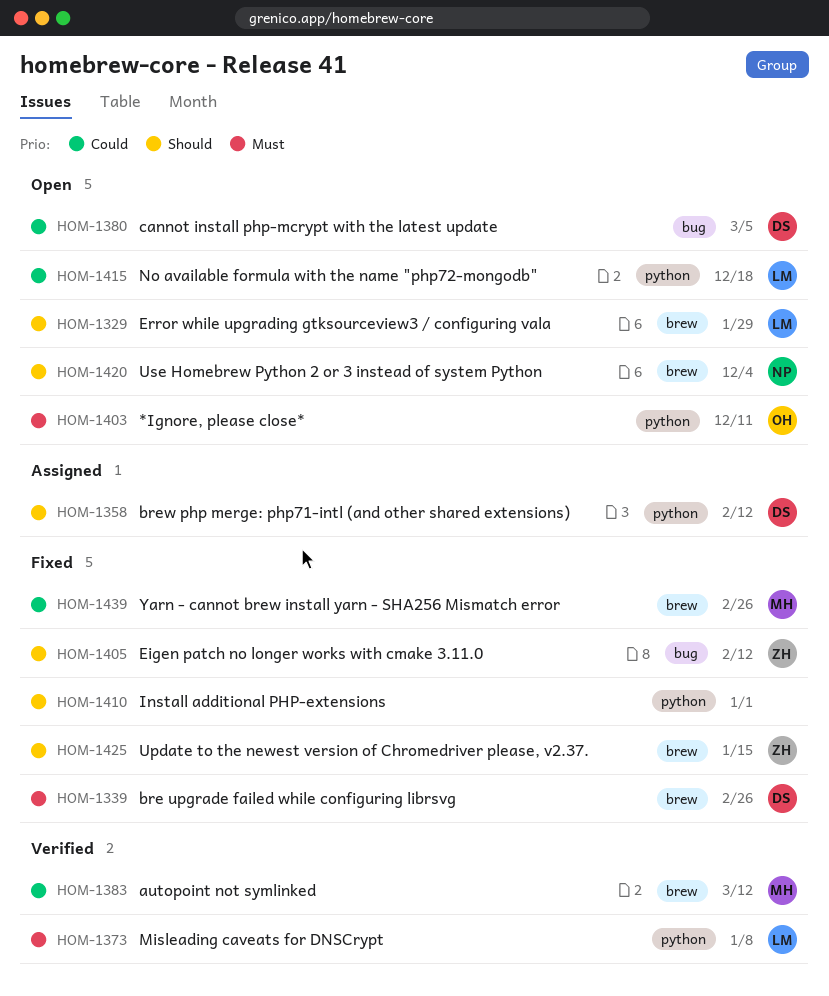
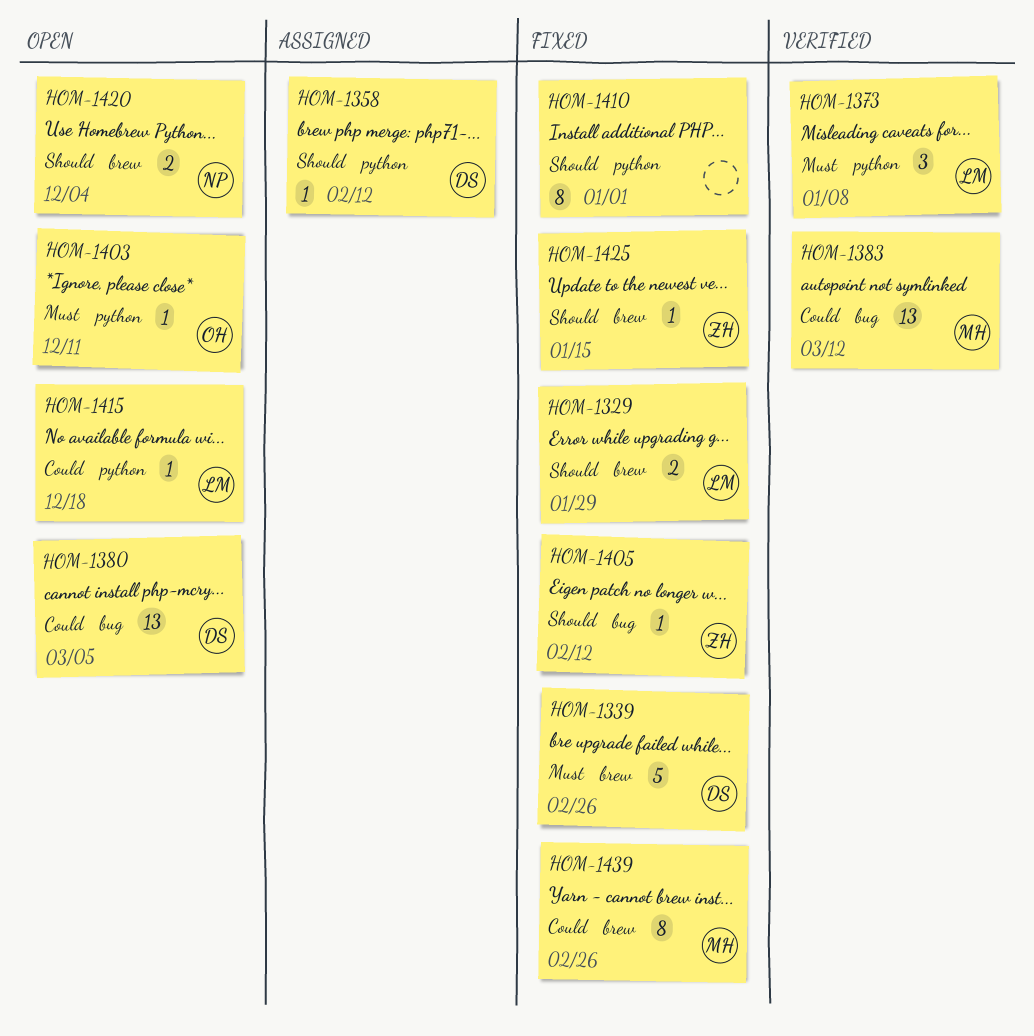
HOM-1329, status: Open -> Fixed
HOM-1383, label: brew -> bug

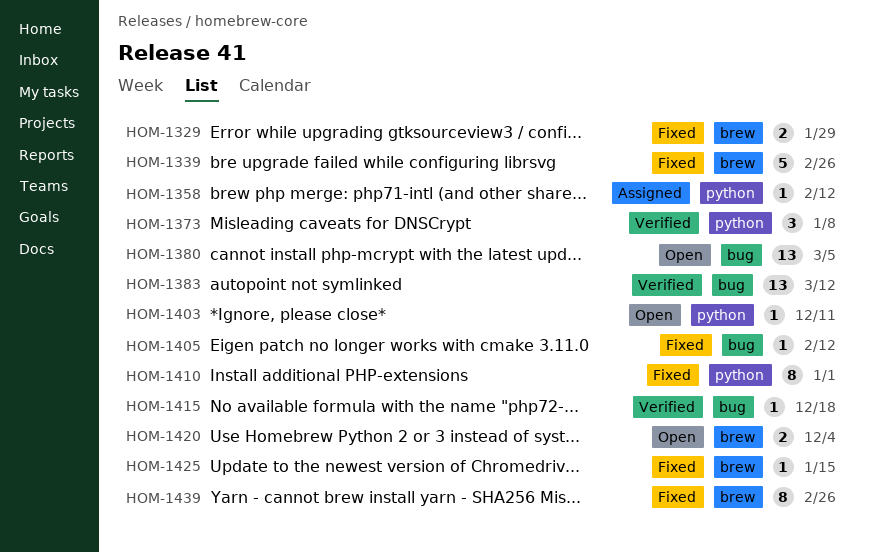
HOM-1415, status: Open -> Verified
HOM-1415, label: python -> bug

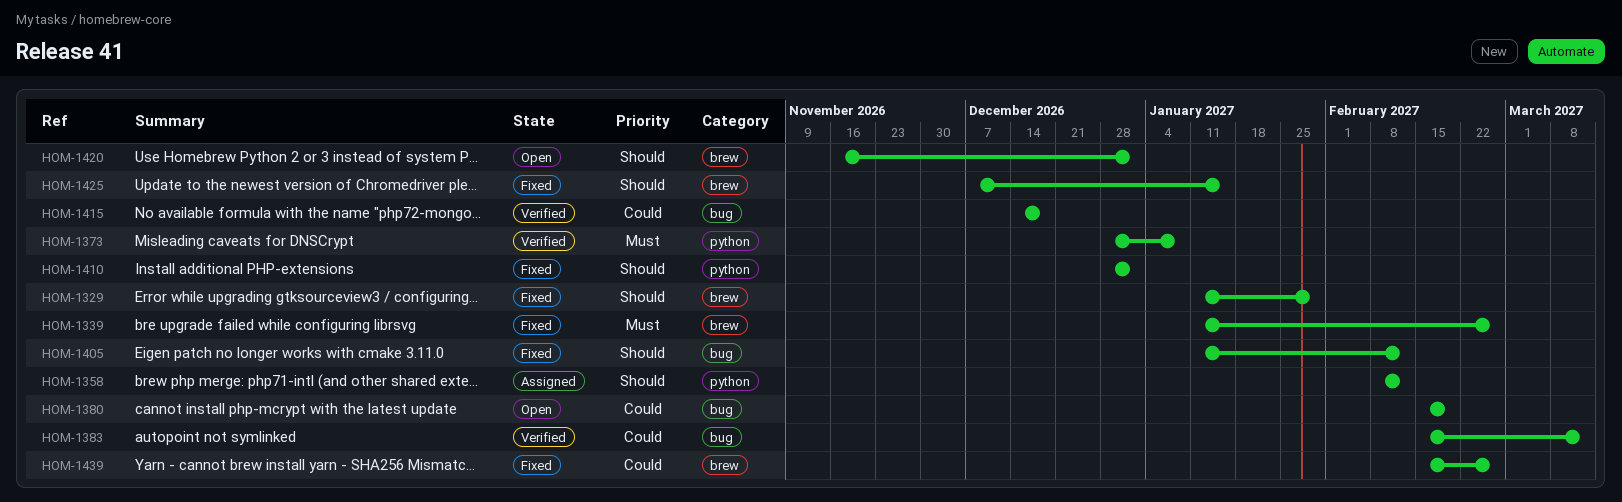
HOM-1380, due: Mar 5 -> Feb 19
HOM-1403: present -> none
HOM-1420, due: Dec 4 -> Jan 1

